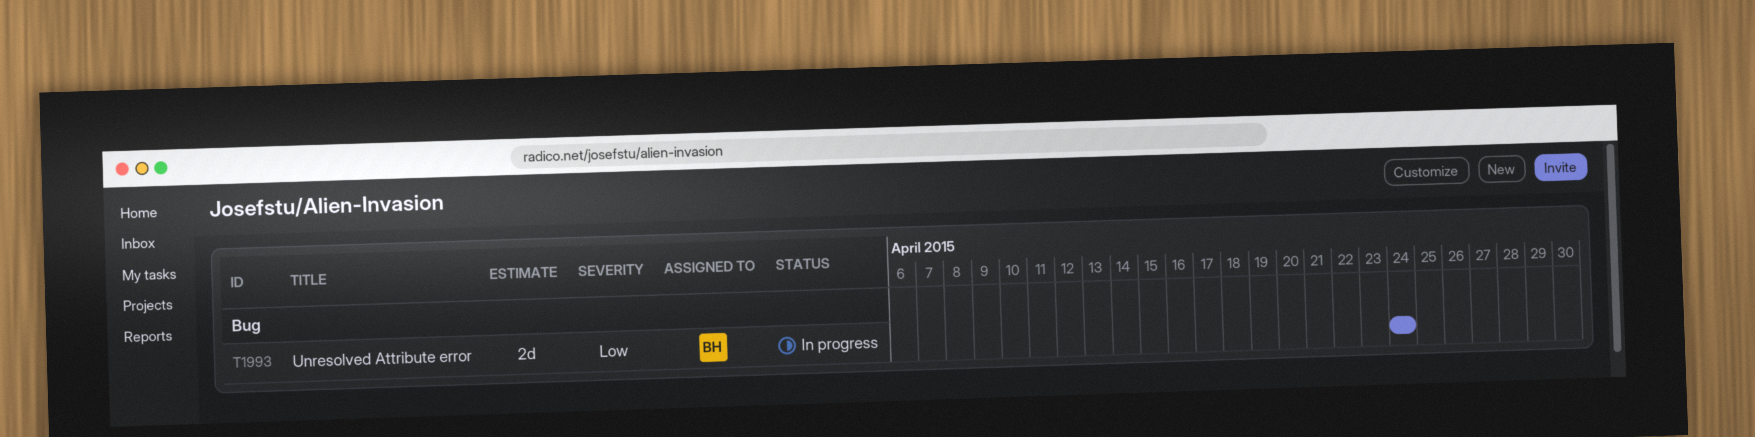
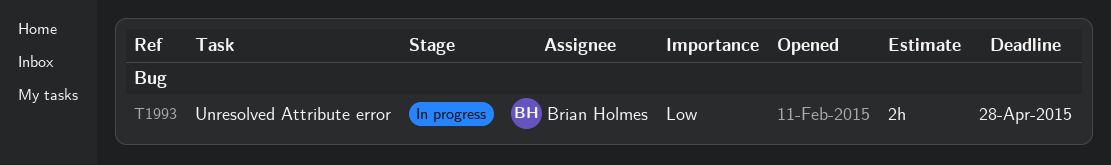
T1993, estimate: 2d -> 2h
T1993, due: Apr 24 -> Apr 28

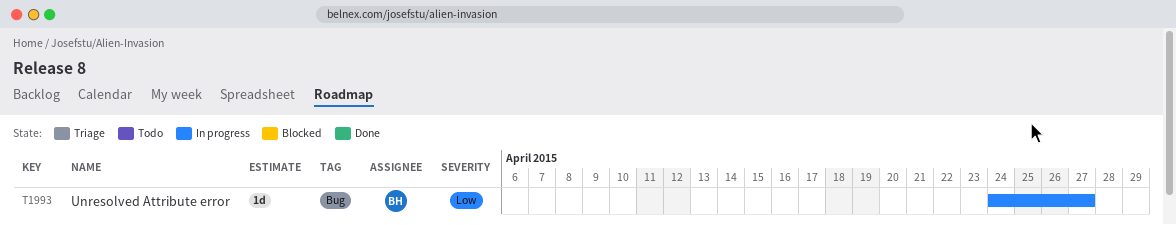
T1993, estimate: 2h -> 1d
T1993, due: Apr 28 -> Apr 27

